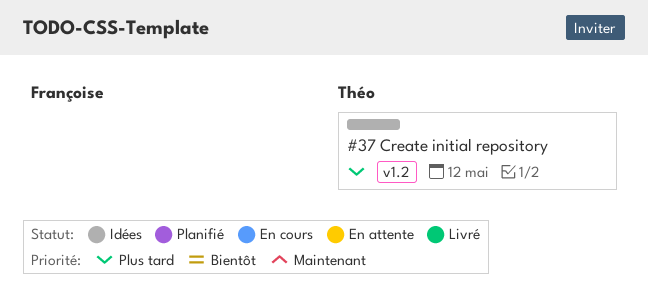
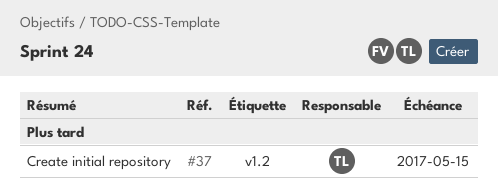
#37, due: May 12 -> May 15

